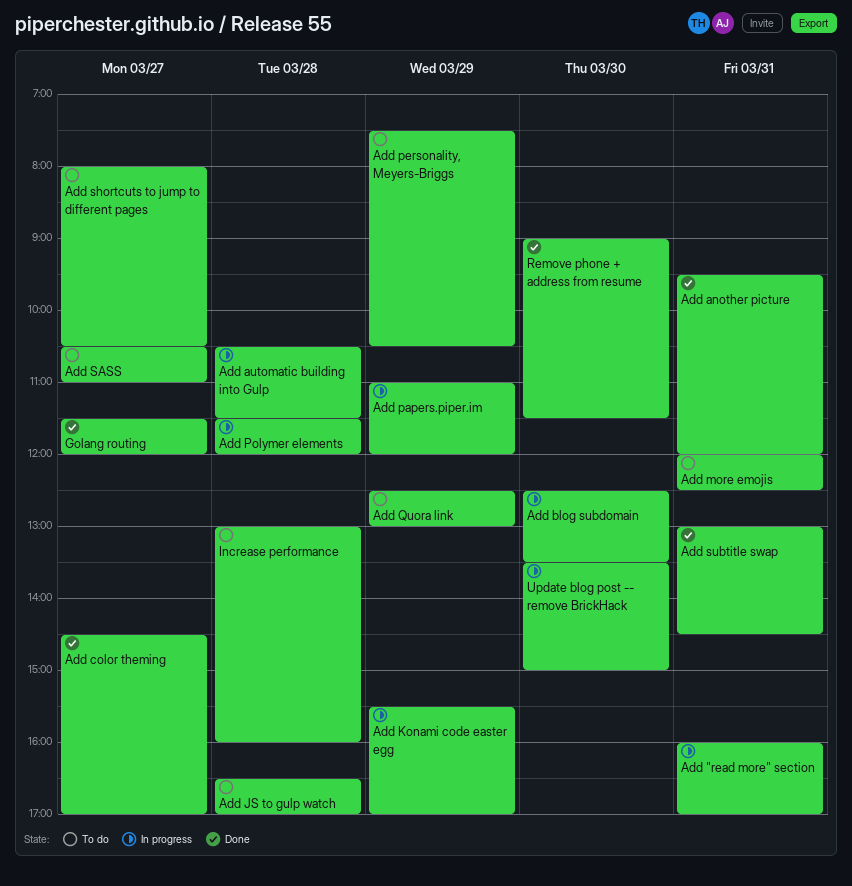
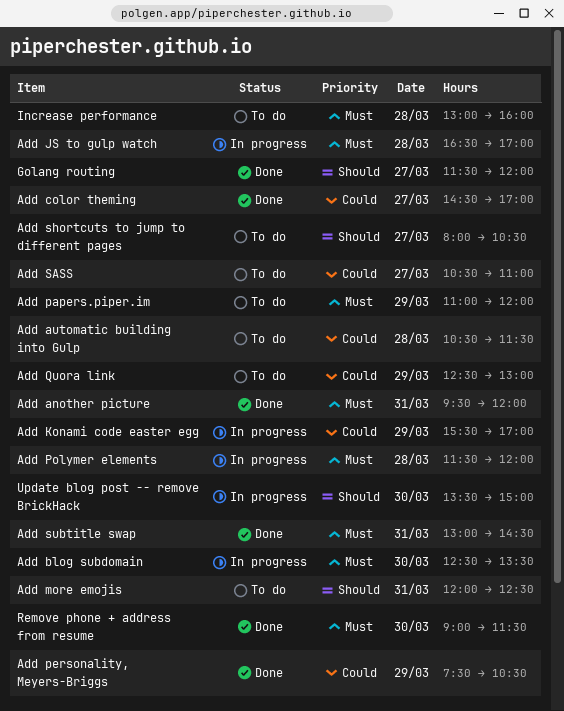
Add "read more" section: present -> none
Add automatic building into Gulp, status: In progress -> To do
Add JS to gulp watch, status: To do -> In progress
Add papers.piper.im, status: In progress -> To do
Add personality, Meyers-Briggs, status: To do -> Done

